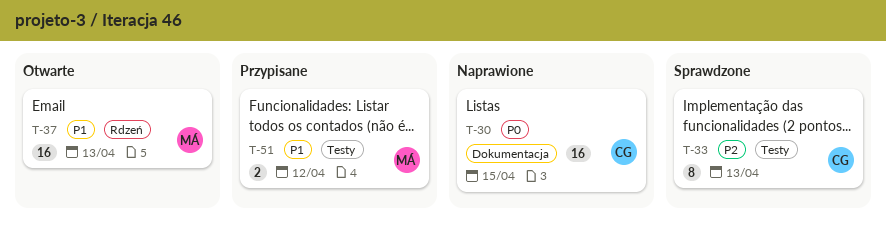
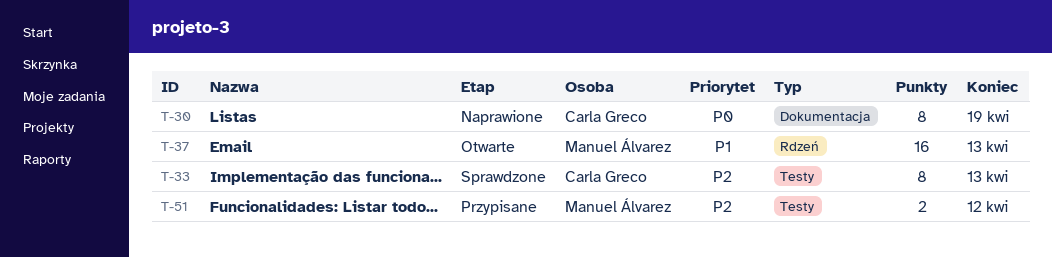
T-30, estimate: 16 -> 8
T-30, due: Apr 15 -> Apr 19
T-51, priority: P1 -> P2

